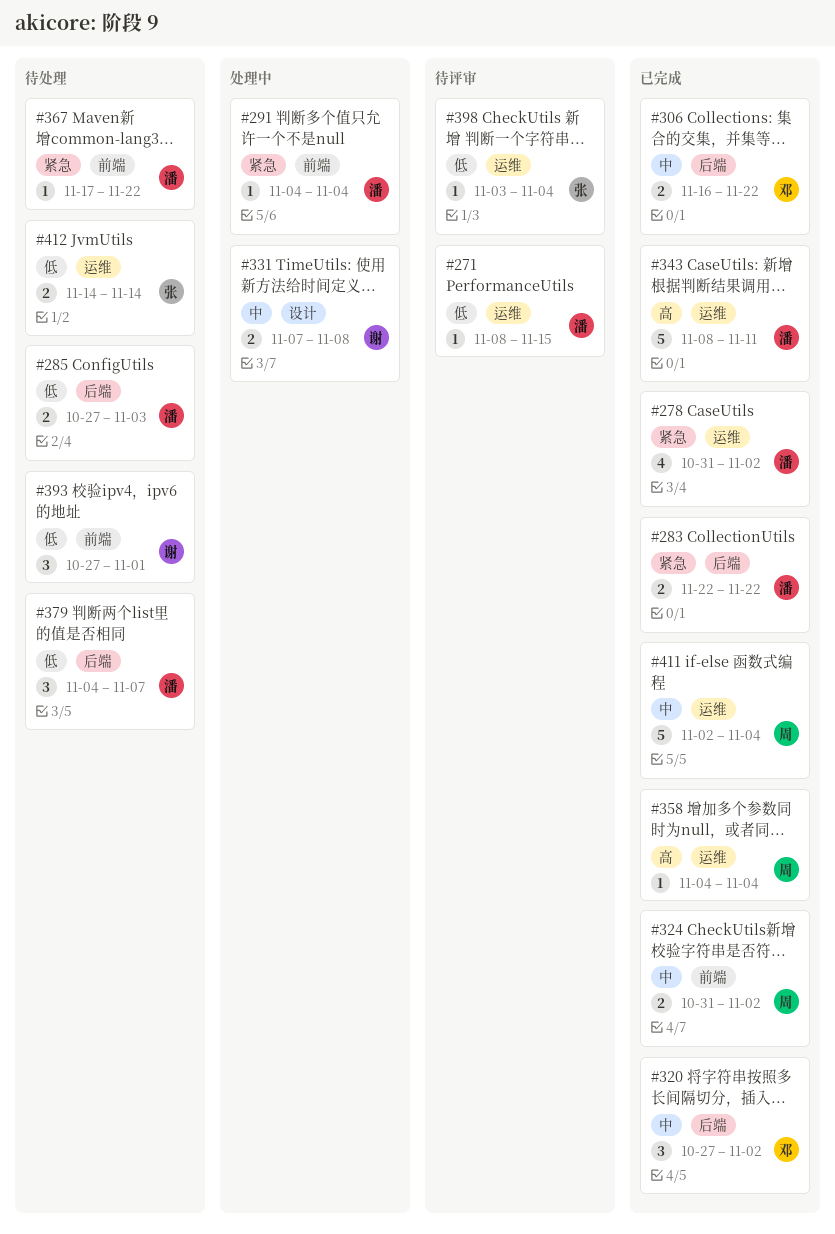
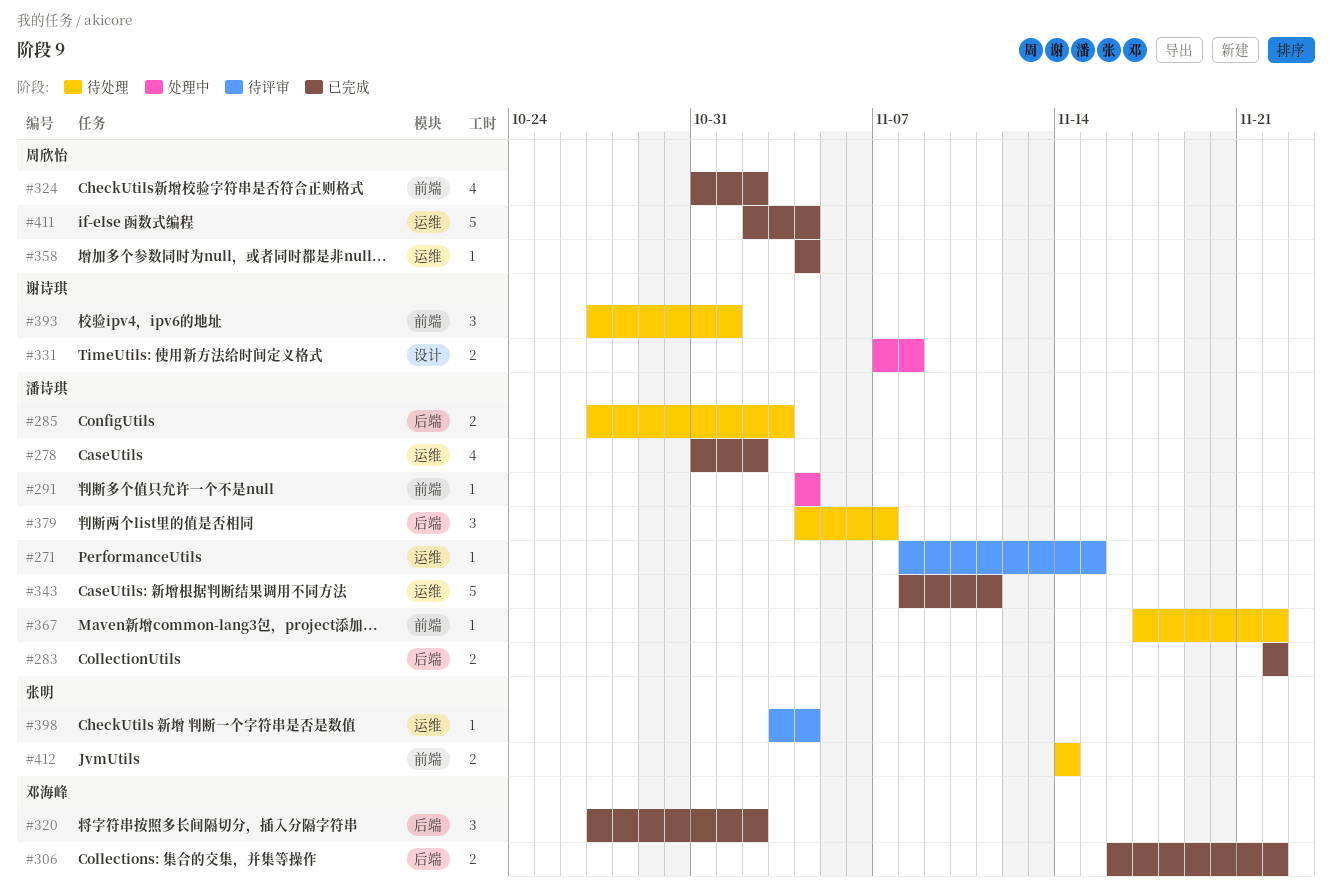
#324, estimate: 2 -> 4
#412, label: 运维 -> 前端

